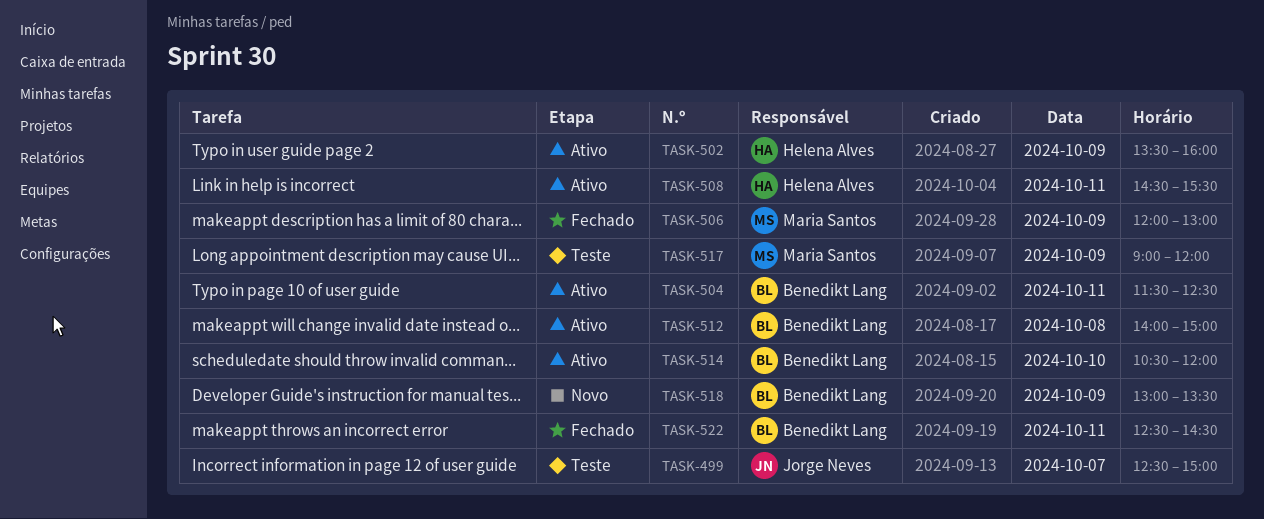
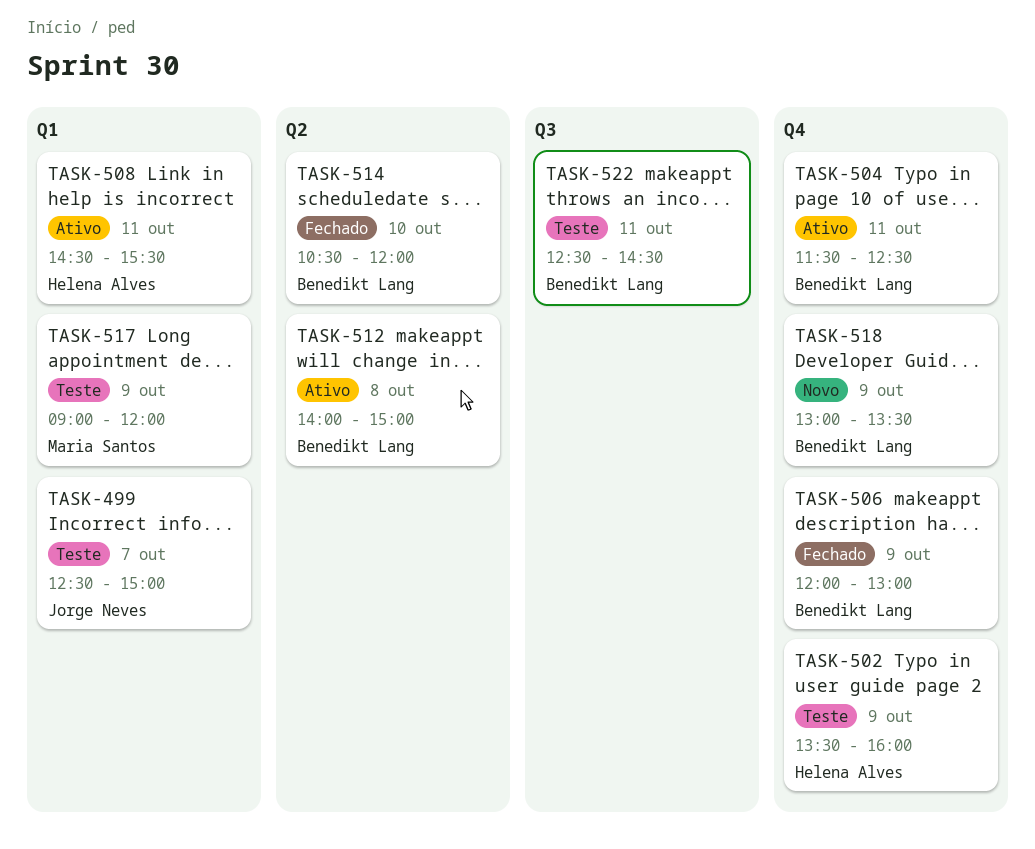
TASK-502, status: Ativo -> Teste
TASK-506, owner: Maria Santos -> Benedikt Lang
TASK-514, status: Ativo -> Fechado
TASK-522, status: Fechado -> Teste

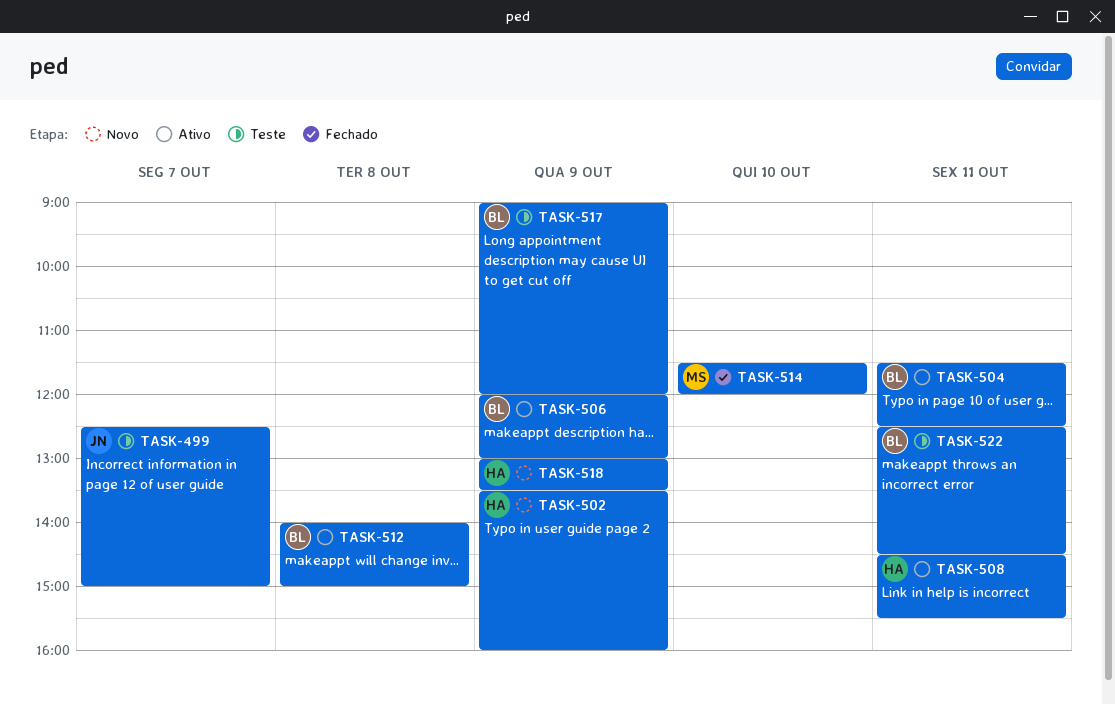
TASK-502, status: Teste -> Novo
TASK-506, status: Fechado -> Ativo
TASK-514, owner: Benedikt Lang -> Maria Santos
TASK-514, begins: 10:30 -> 11:30
TASK-517, owner: Maria Santos -> Benedikt Lang
TASK-518, owner: Benedikt Lang -> Helena Alves

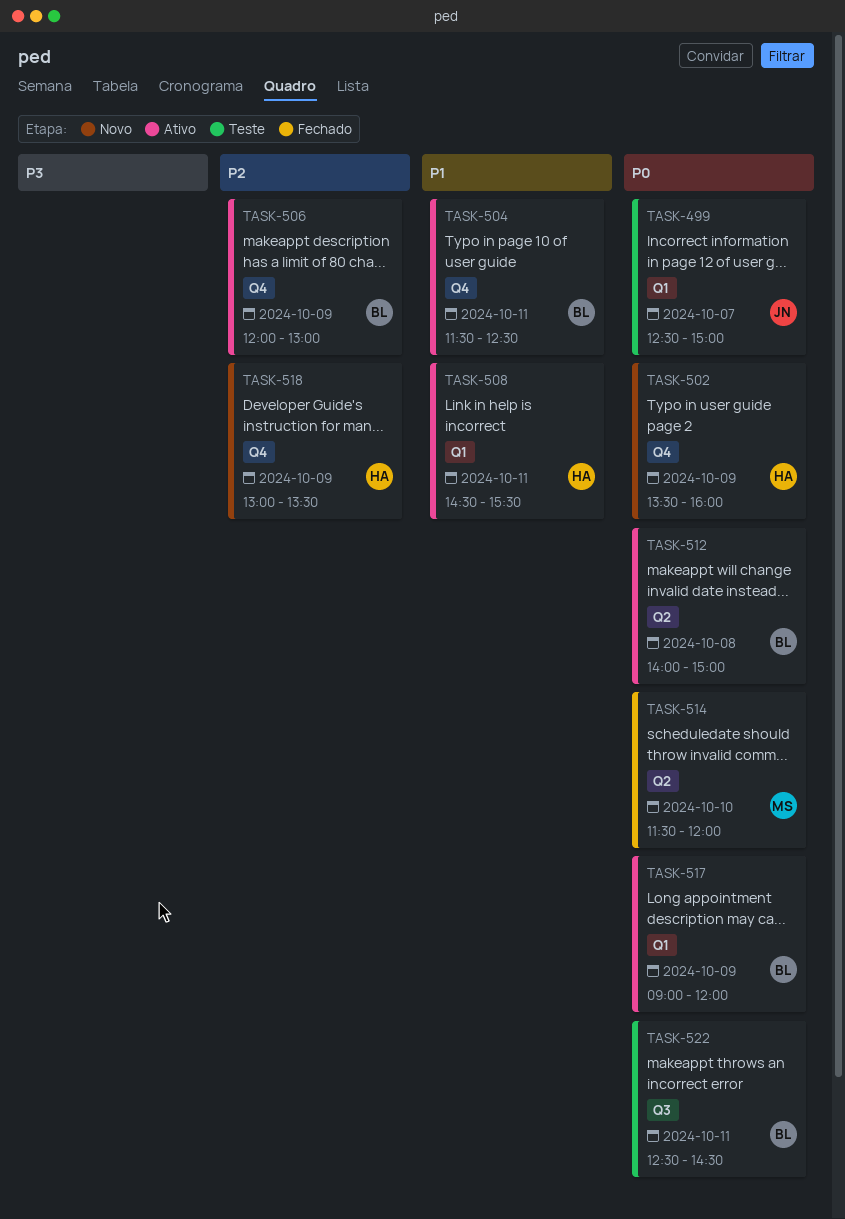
TASK-517, status: Teste -> Ativo

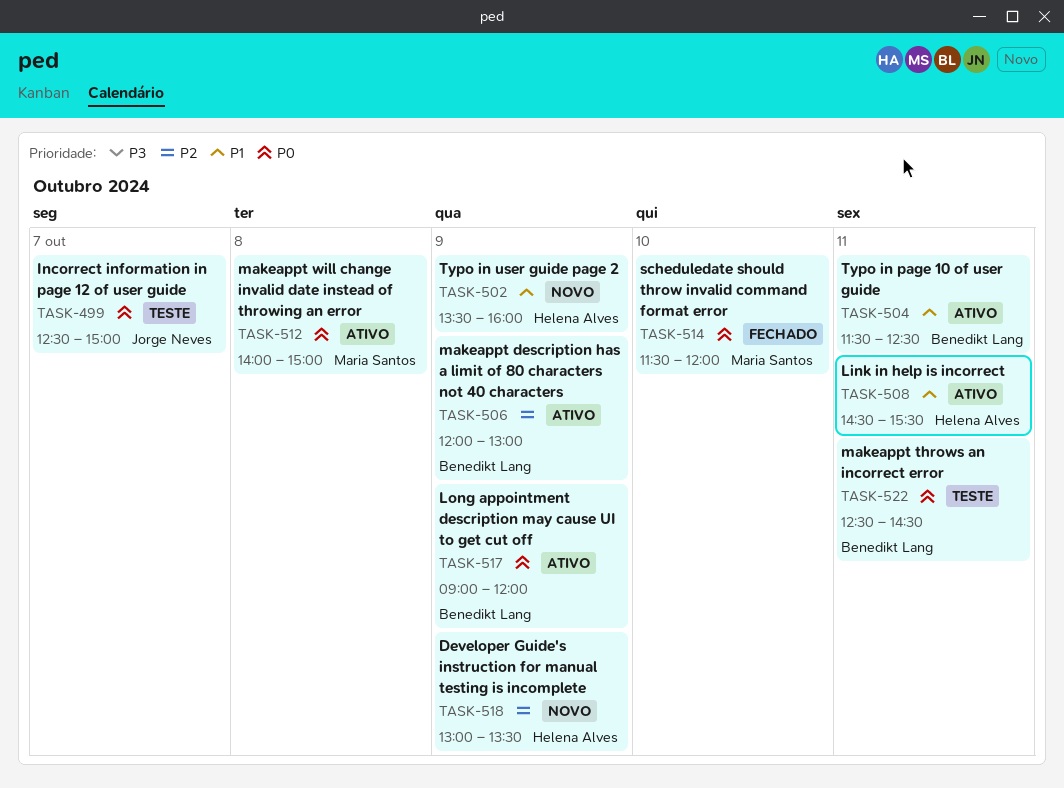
TASK-502, priority: P0 -> P1
TASK-512, owner: Benedikt Lang -> Maria Santos

